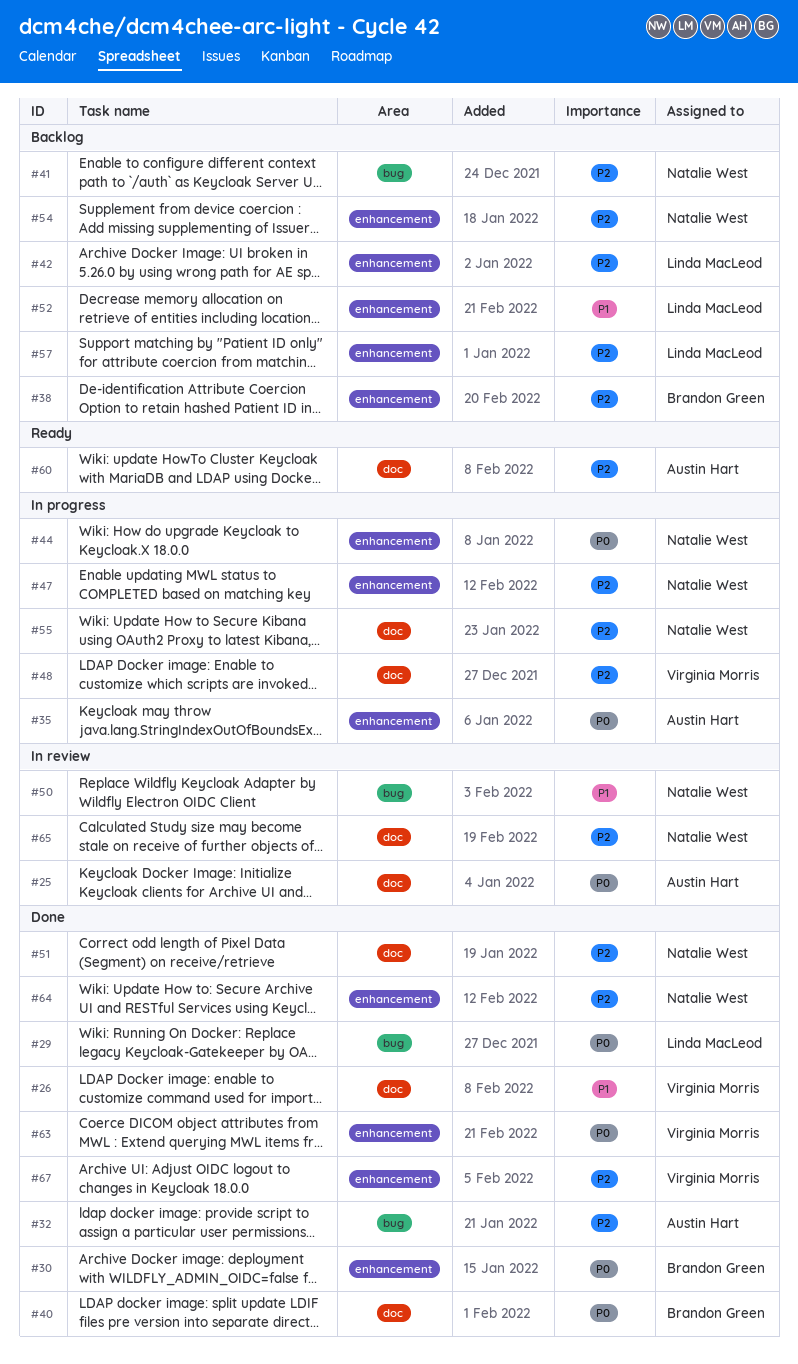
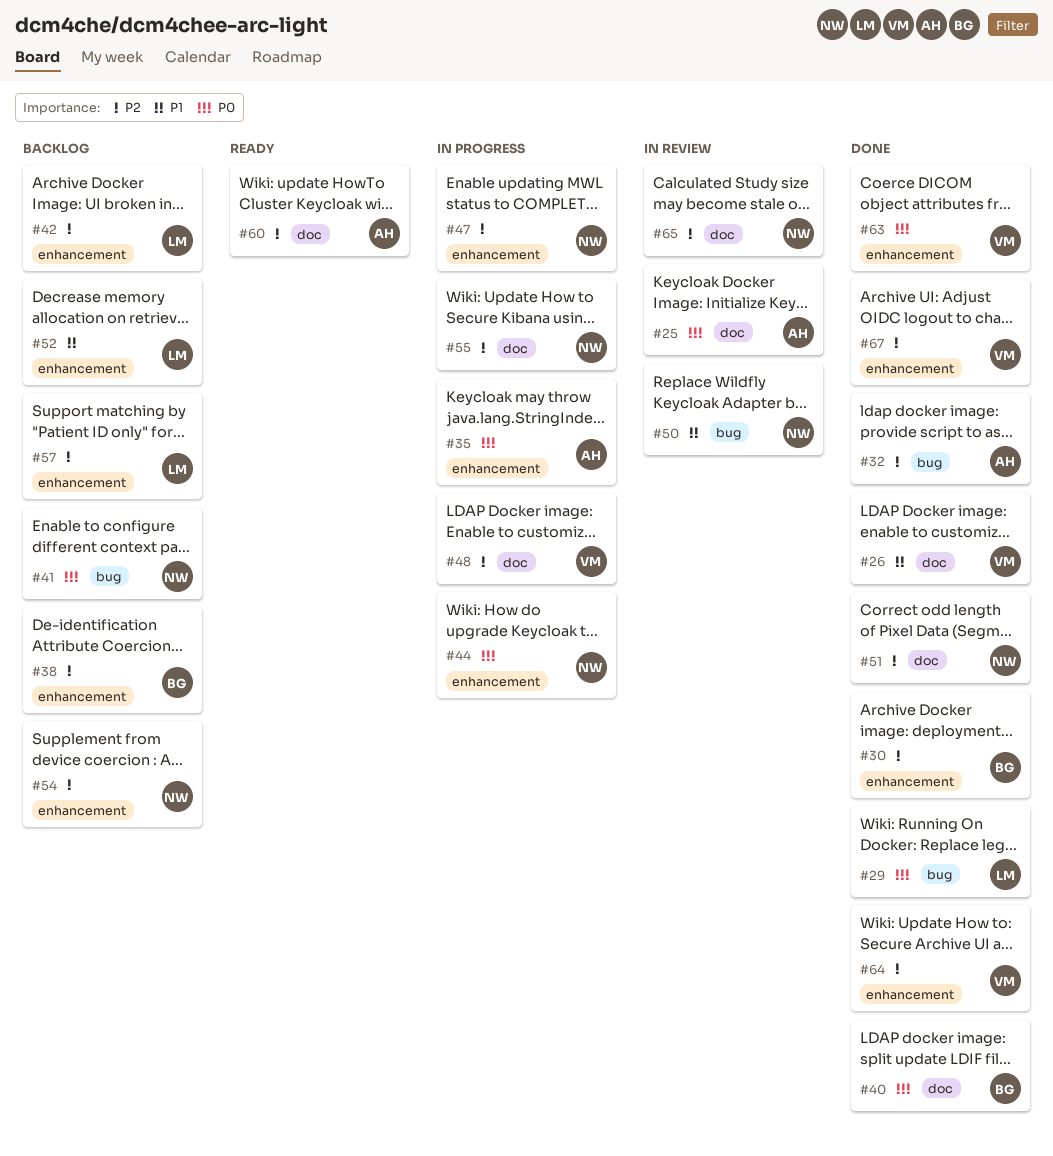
#30, priority: P0 -> P2
#41, priority: P2 -> P0
#64, owner: Natalie West -> Virginia Morris

